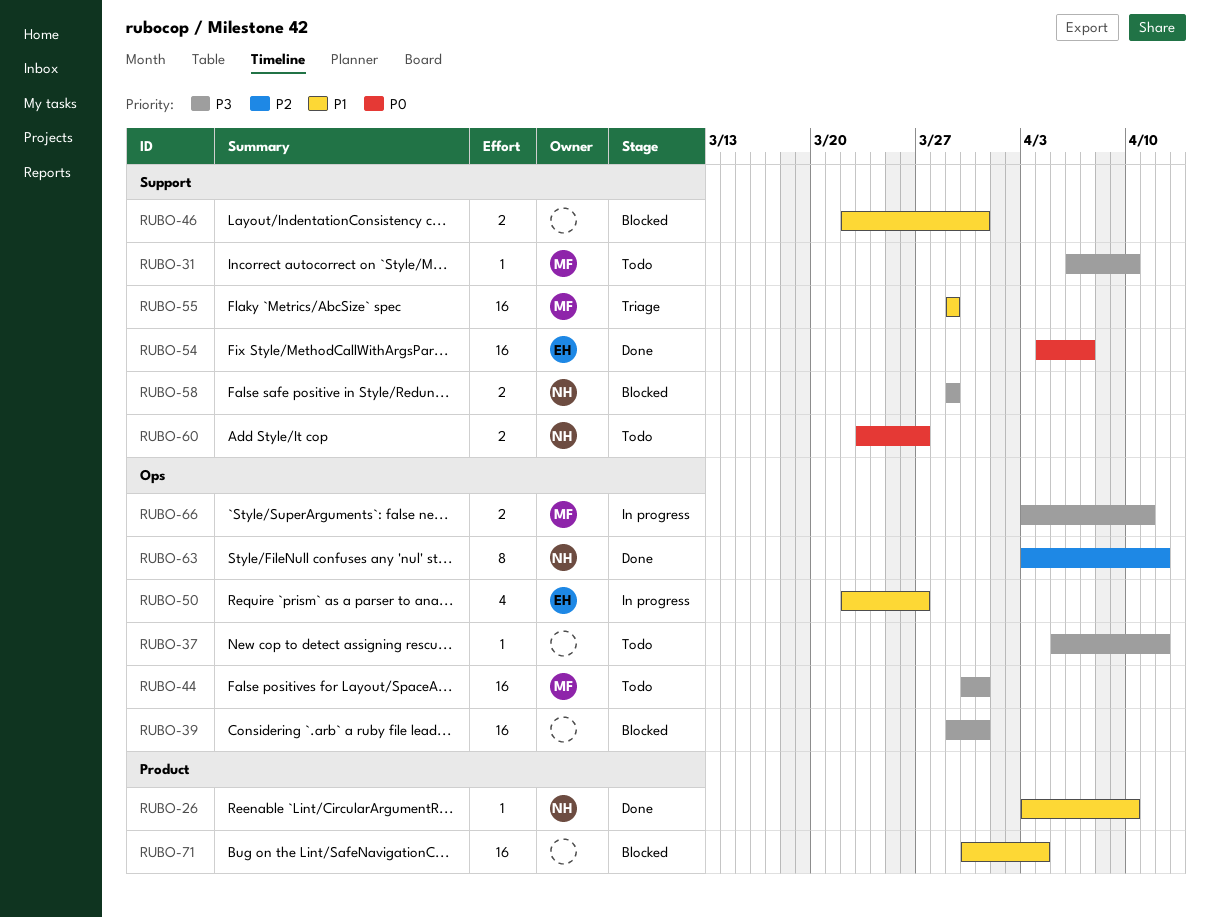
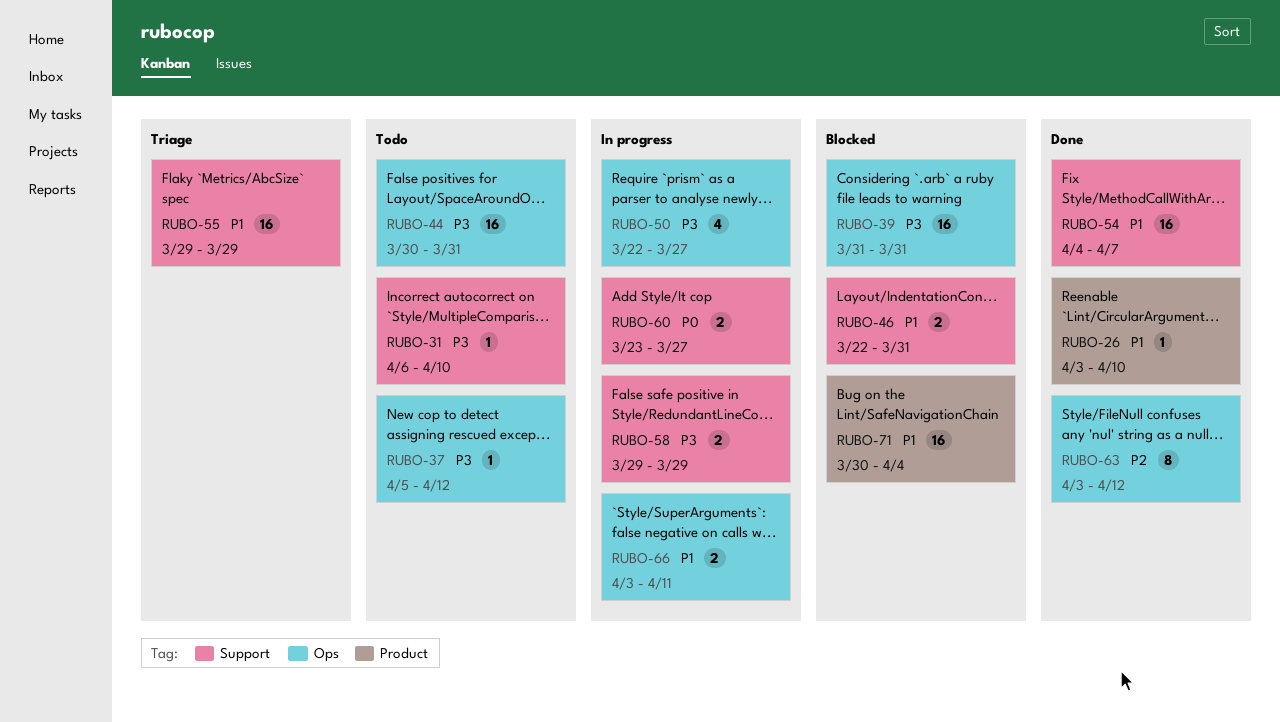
RUBO-39, start: Mar 29 -> Mar 31
RUBO-50, priority: P1 -> P3
RUBO-54, priority: P0 -> P1
RUBO-58, status: Blocked -> In progress
RUBO-60, status: Todo -> In progress
RUBO-66, priority: P3 -> P1

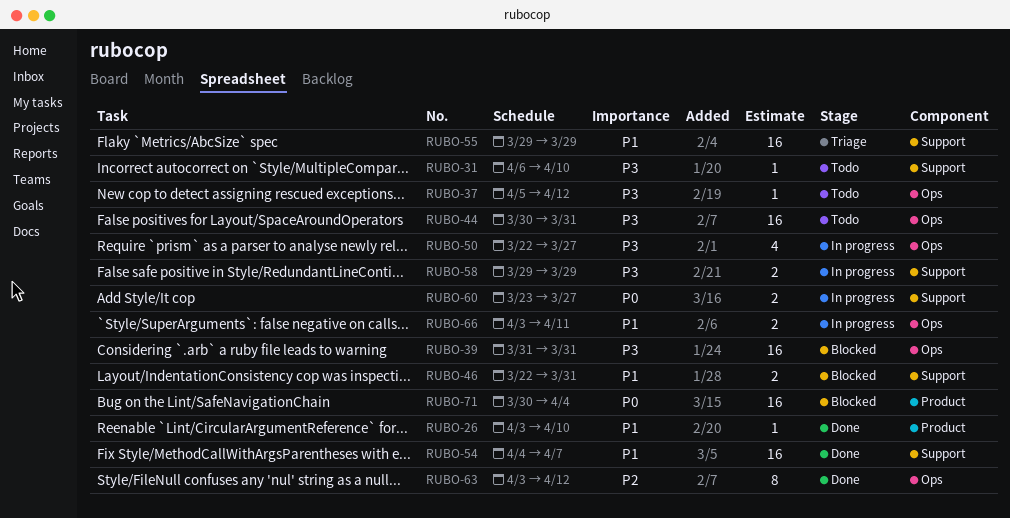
RUBO-71, priority: P1 -> P0

